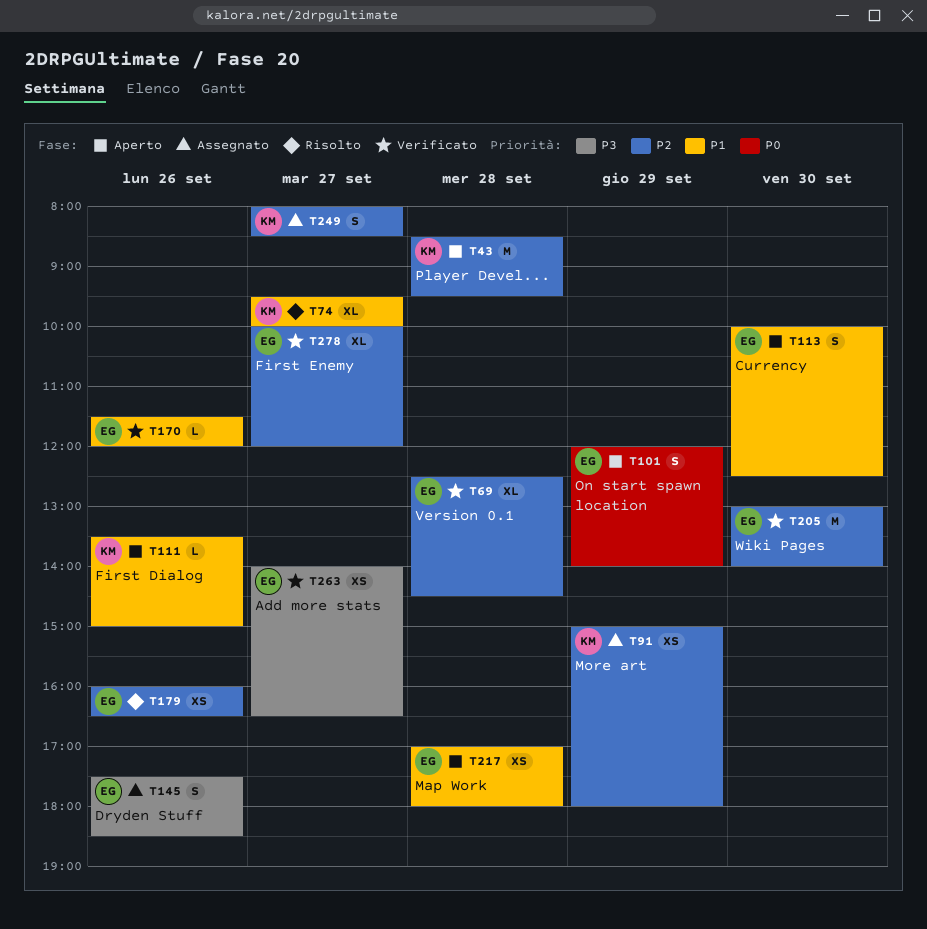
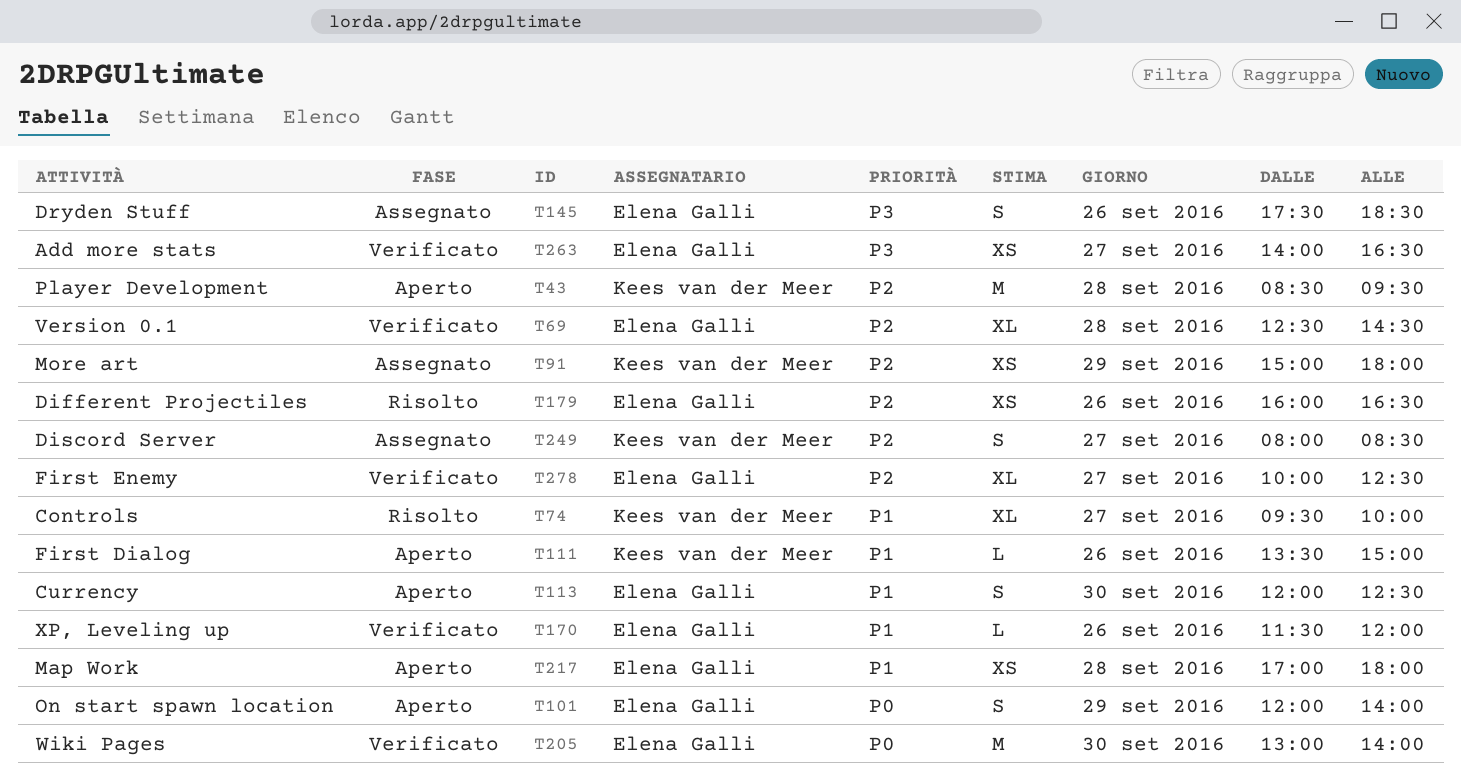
T113, begins: 10:00 -> 12:00
T205, priority: P2 -> P0
T278, ends: 12:00 -> 12:30

